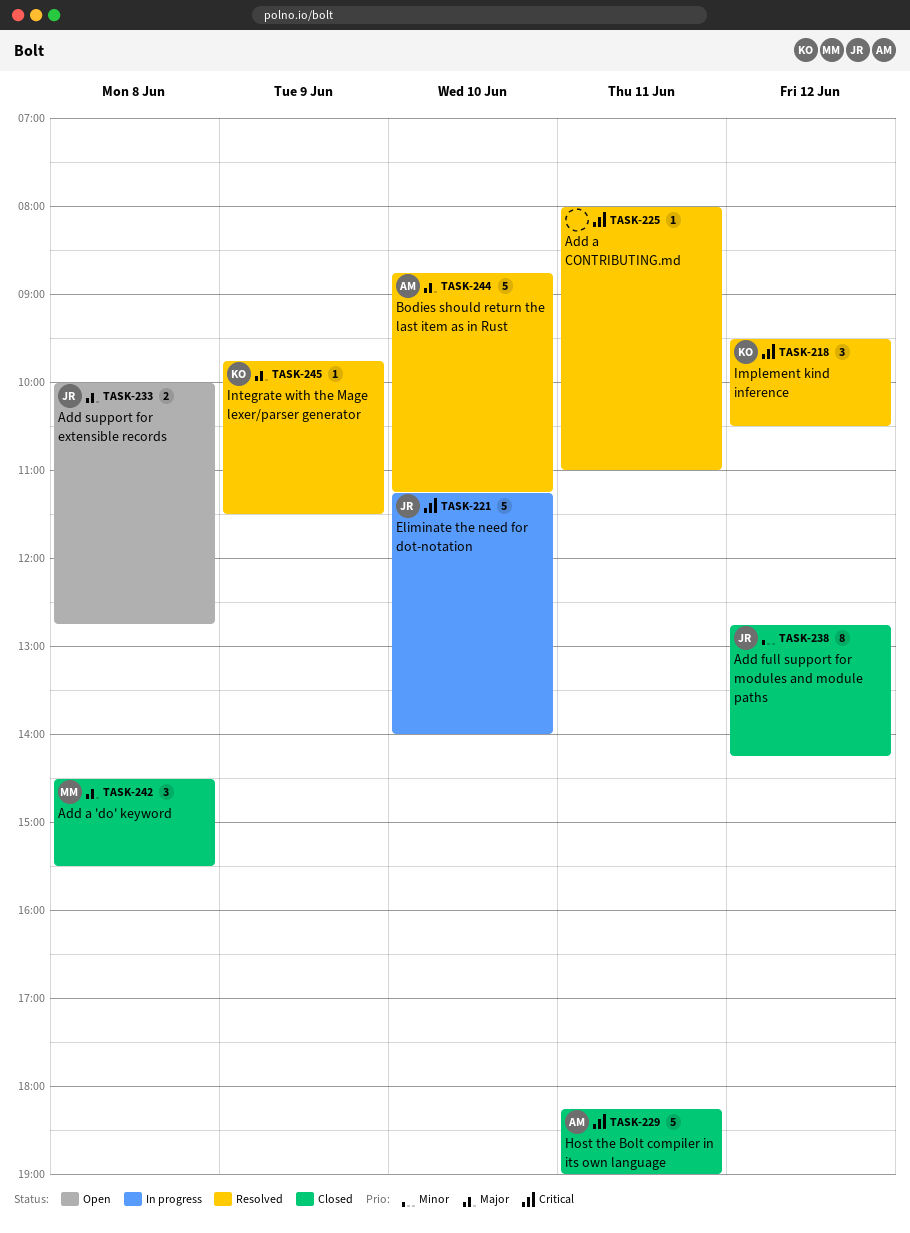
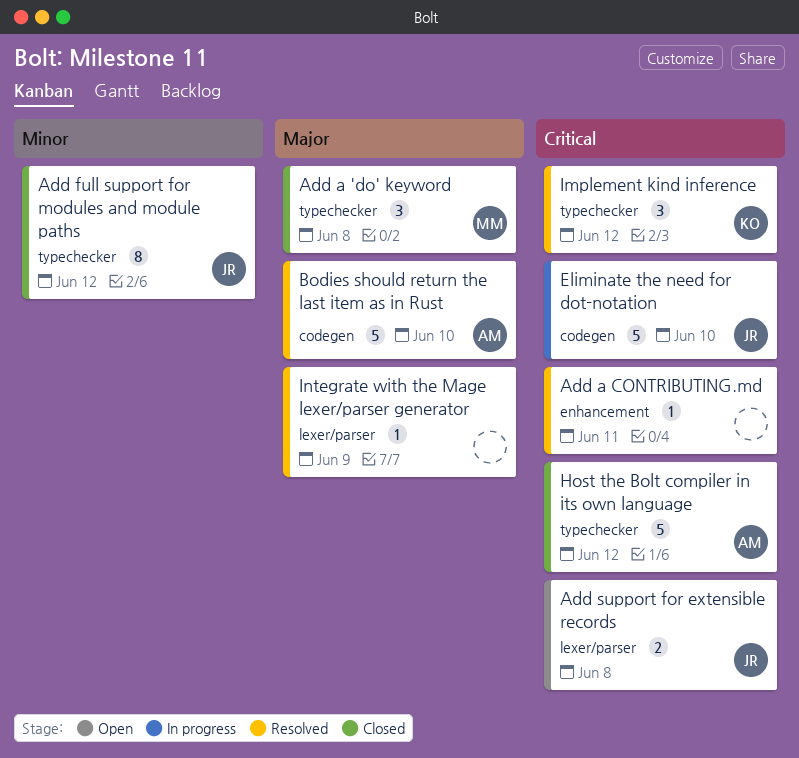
Add support for extensible records, priority: Major -> Critical
Host the Bolt compiler in its own language, day: Jun 11 -> Jun 12
Integrate with the Mage lexer/parser generator, owner: KO -> none

